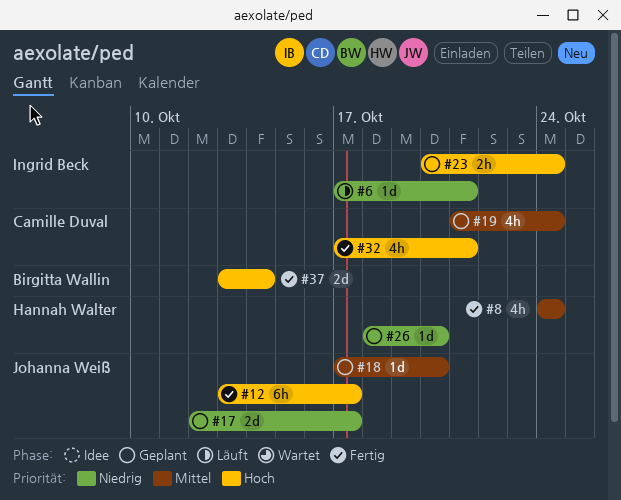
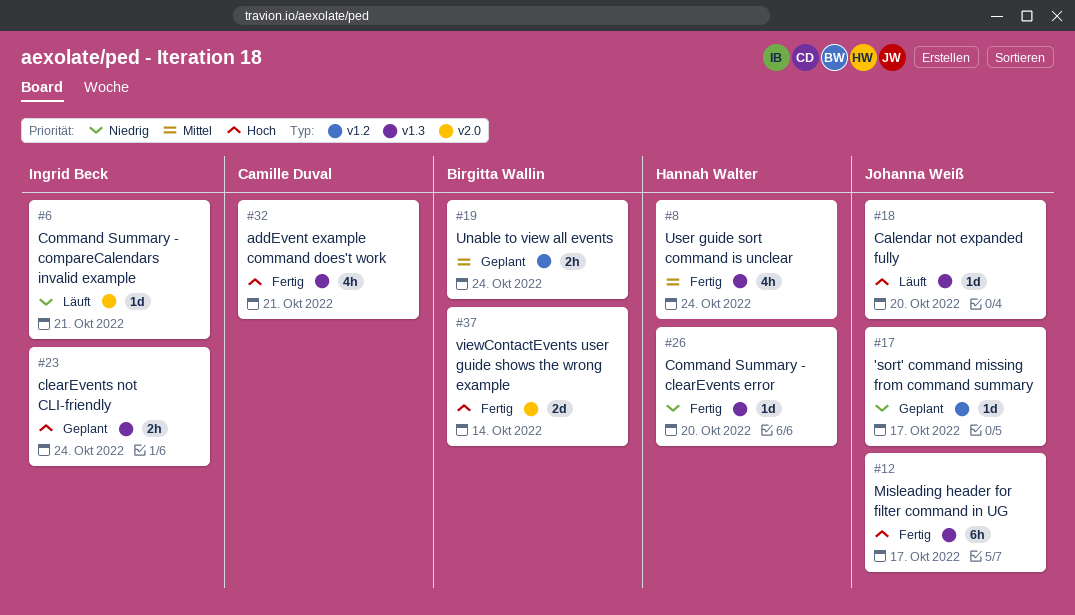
#17, estimate: 2d -> 1d
#18, status: Geplant -> Läuft
#18, priority: Mittel -> Hoch
#19, owner: Camille Duval -> Birgitta Wallin
#19, estimate: 4h -> 2h
#26, status: Geplant -> Fertig

